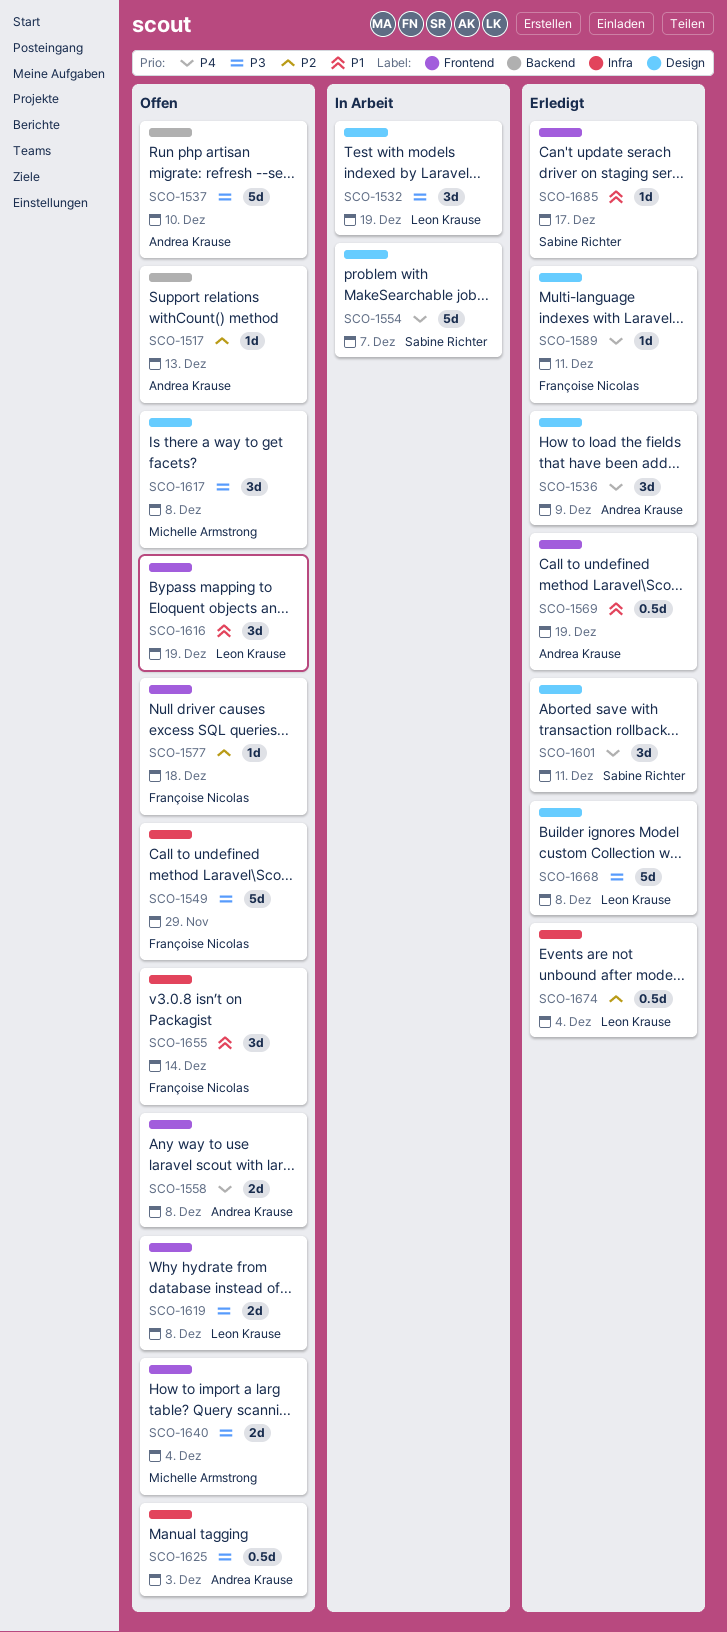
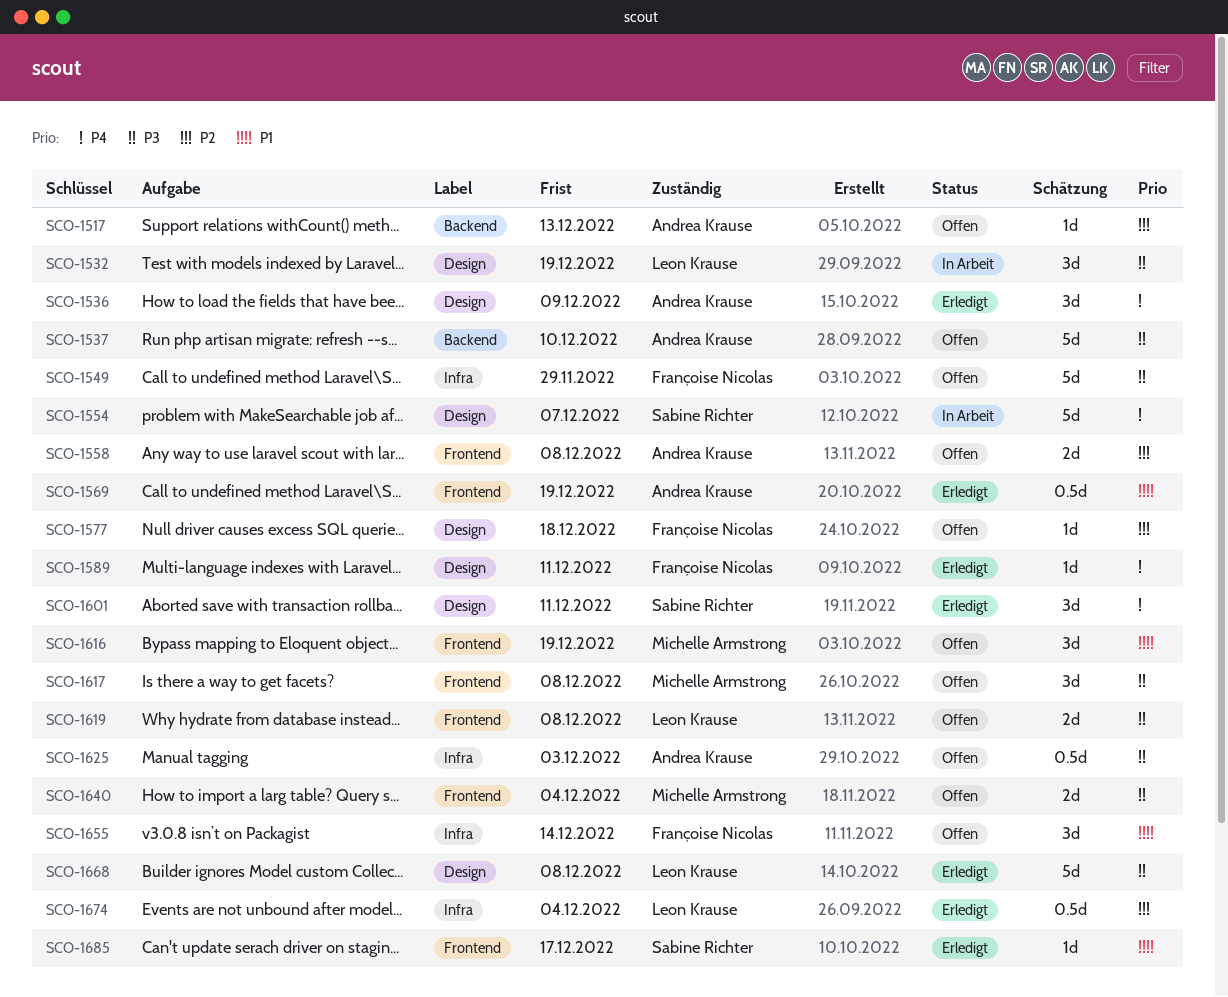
SCO-1558, priority: P4 -> P2
SCO-1577, label: Frontend -> Design
SCO-1616, owner: Leon Krause -> Michelle Armstrong
SCO-1617, label: Design -> Frontend

